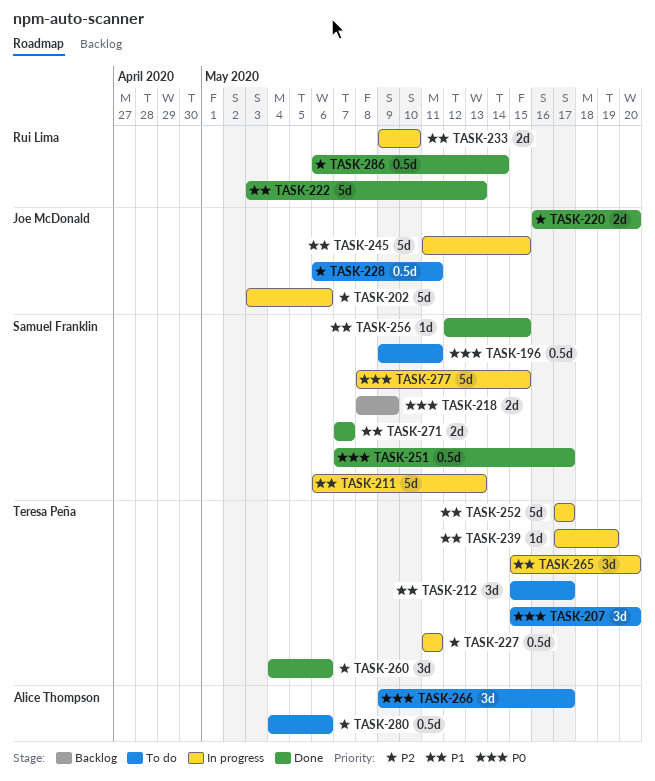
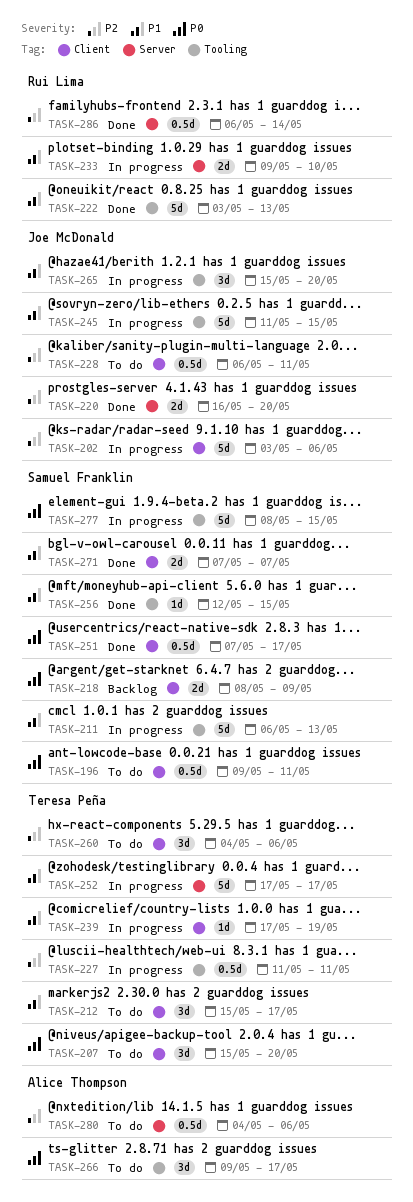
TASK-260, status: Done -> To do
TASK-265, owner: Teresa Peña -> Joe McDonald

